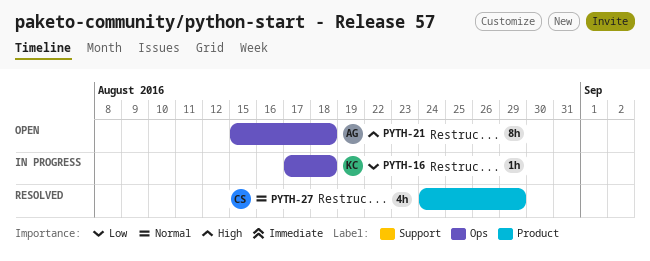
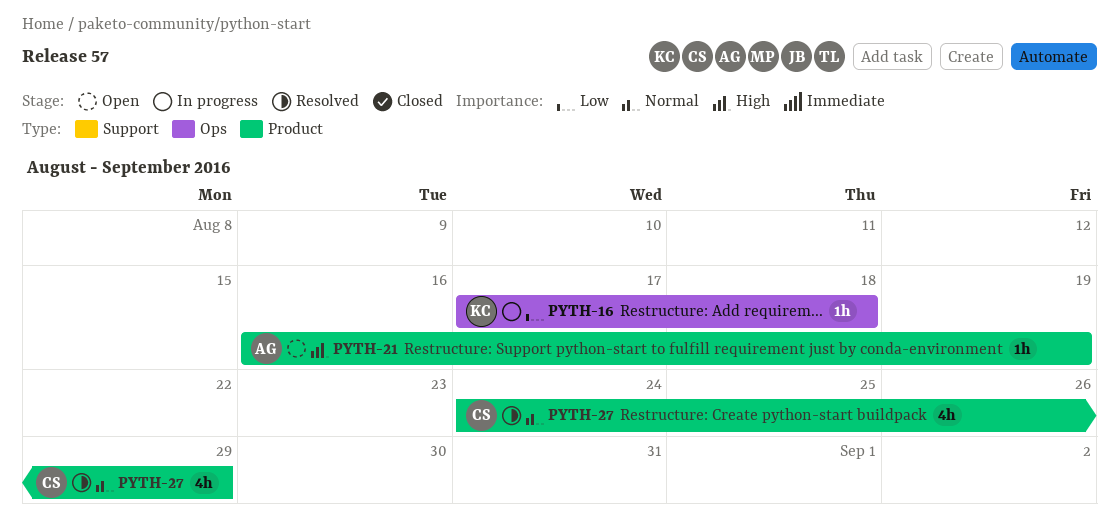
PYTH-21, label: Ops -> Product
PYTH-21, estimate: 8h -> 1h
PYTH-21, start: Aug 15 -> Aug 16
PYTH-21, due: Aug 18 -> Aug 19

